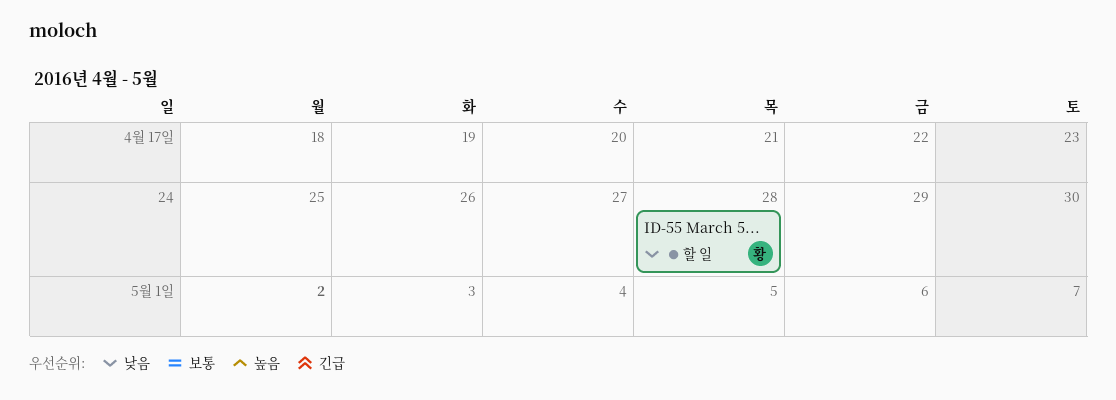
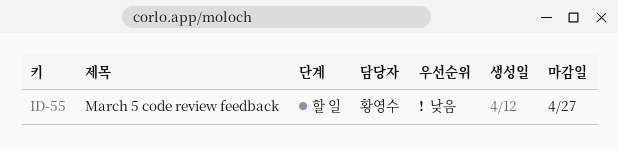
ID-55, due: Apr 28 -> Apr 27

